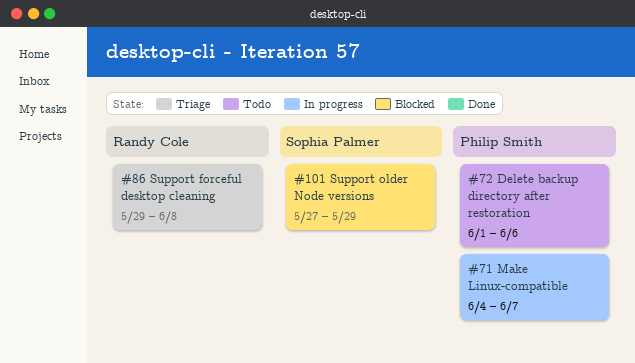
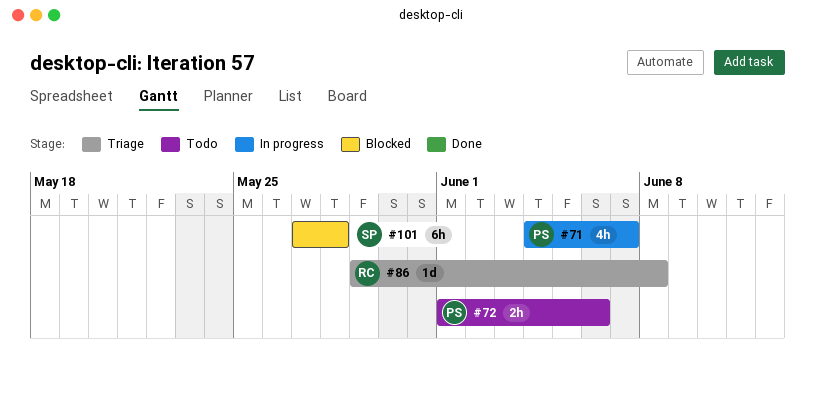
#101, due: May 29 -> May 28

